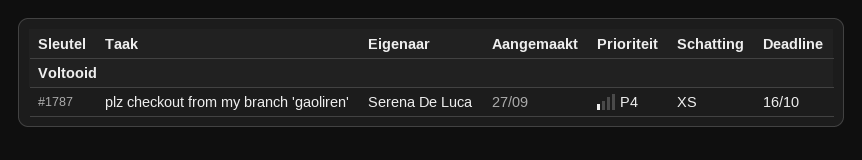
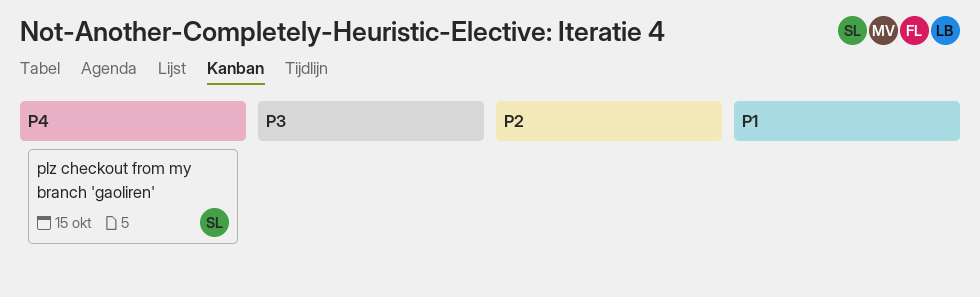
plz checkout from my branch 'gaoliren', due: Oct 16 -> Oct 15

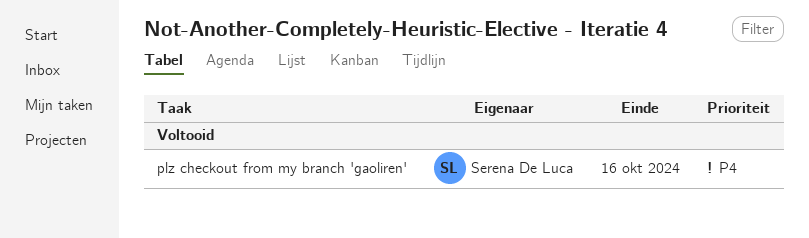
plz checkout from my branch 'gaoliren', due: Oct 15 -> Oct 16

